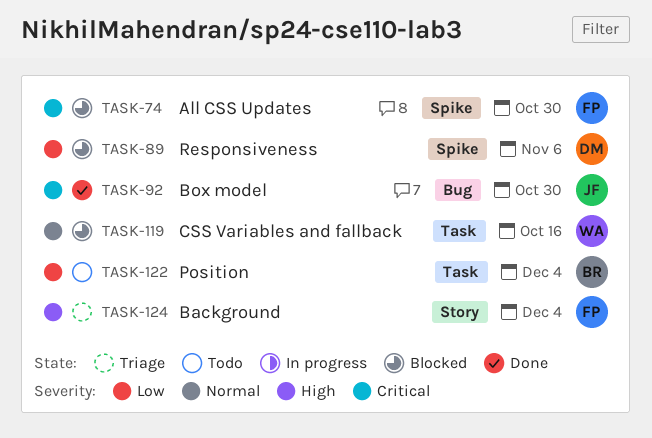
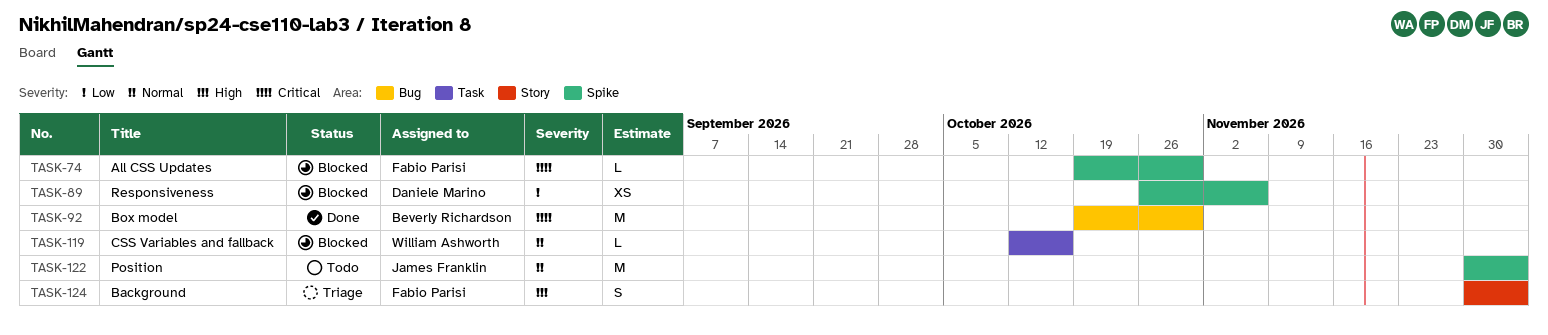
TASK-92, owner: James Franklin -> Beverly Richardson
TASK-122, owner: Beverly Richardson -> James Franklin
TASK-122, priority: Low -> Normal
TASK-122, label: Task -> Spike

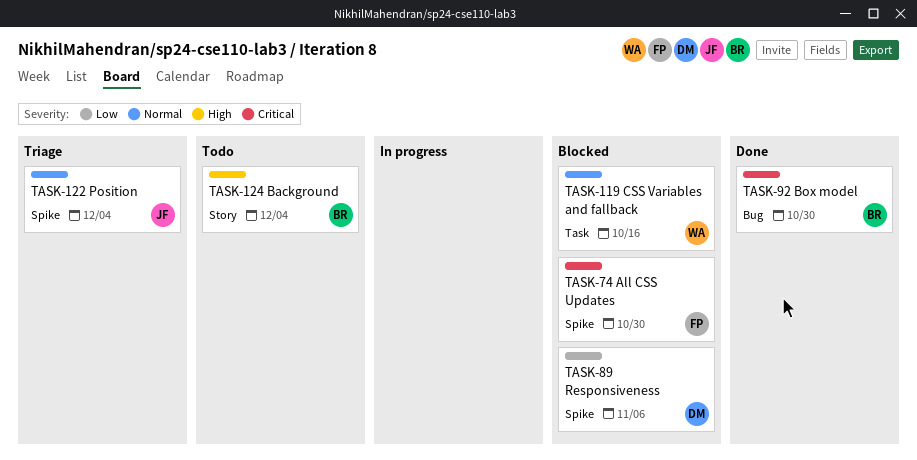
TASK-122, status: Todo -> Triage
TASK-124, status: Triage -> Todo
TASK-124, owner: Fabio Parisi -> Beverly Richardson

